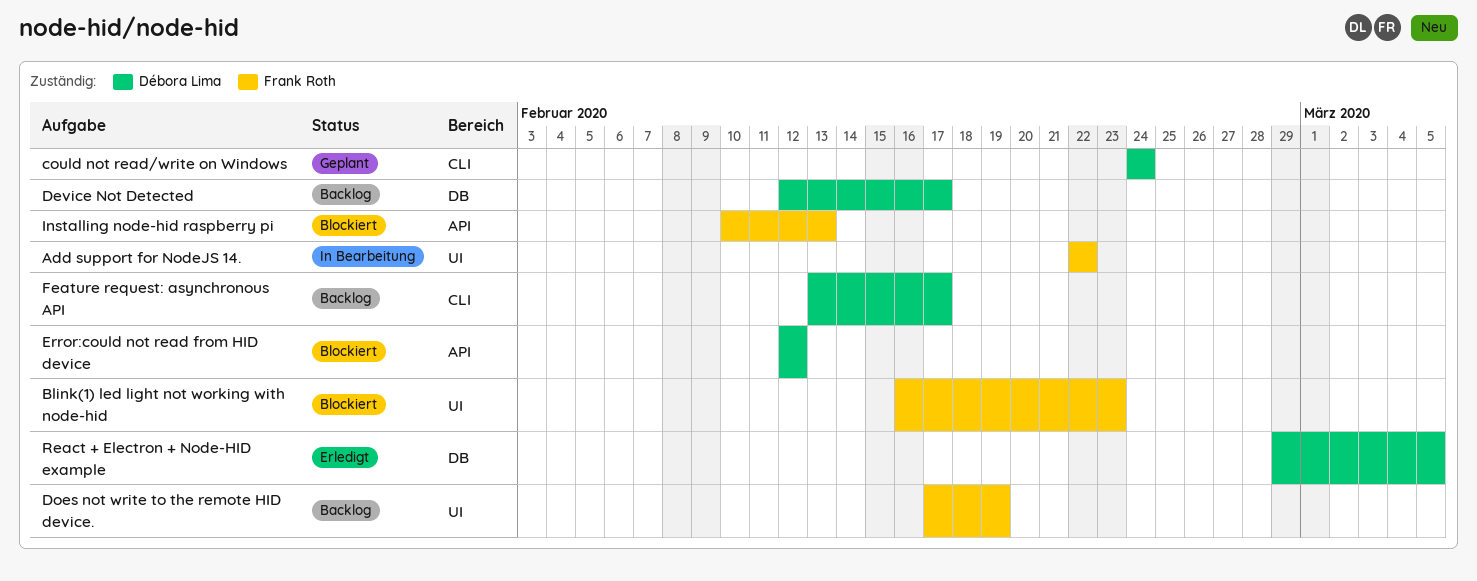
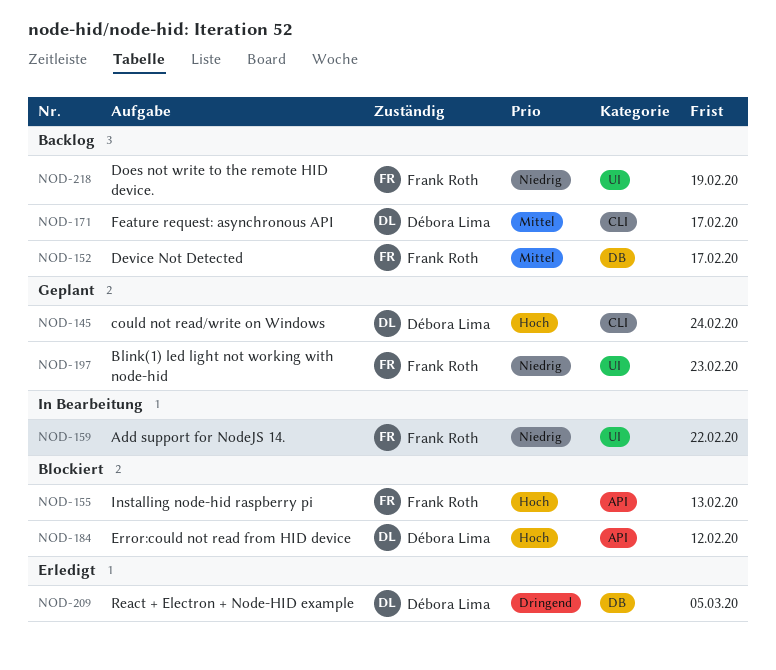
Blink(1) led light not working with node-hid, status: Blockiert -> Geplant
Device Not Detected, owner: Débora Lima -> Frank Roth

